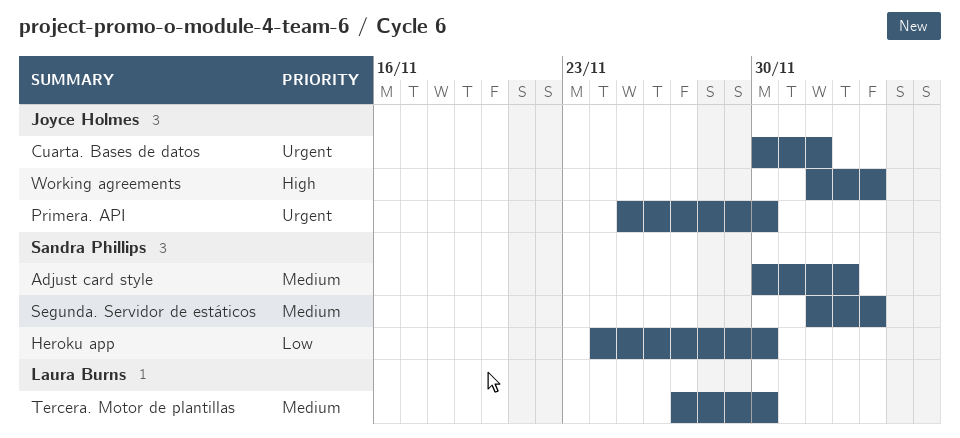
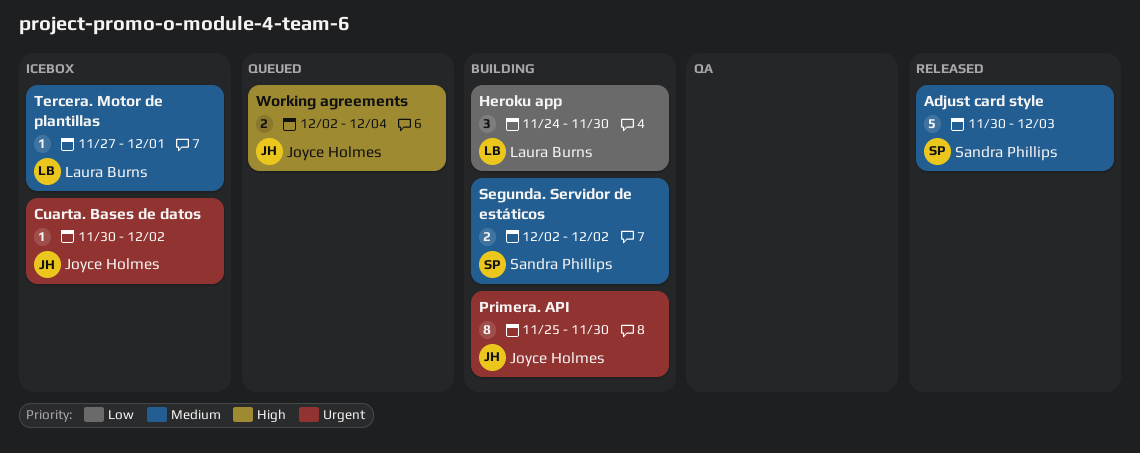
Heroku app, owner: Sandra Phillips -> Laura Burns
Segunda. Servidor de estáticos, due: Dec 4 -> Dec 2
Tercera. Motor de plantillas, due: Nov 30 -> Dec 1

